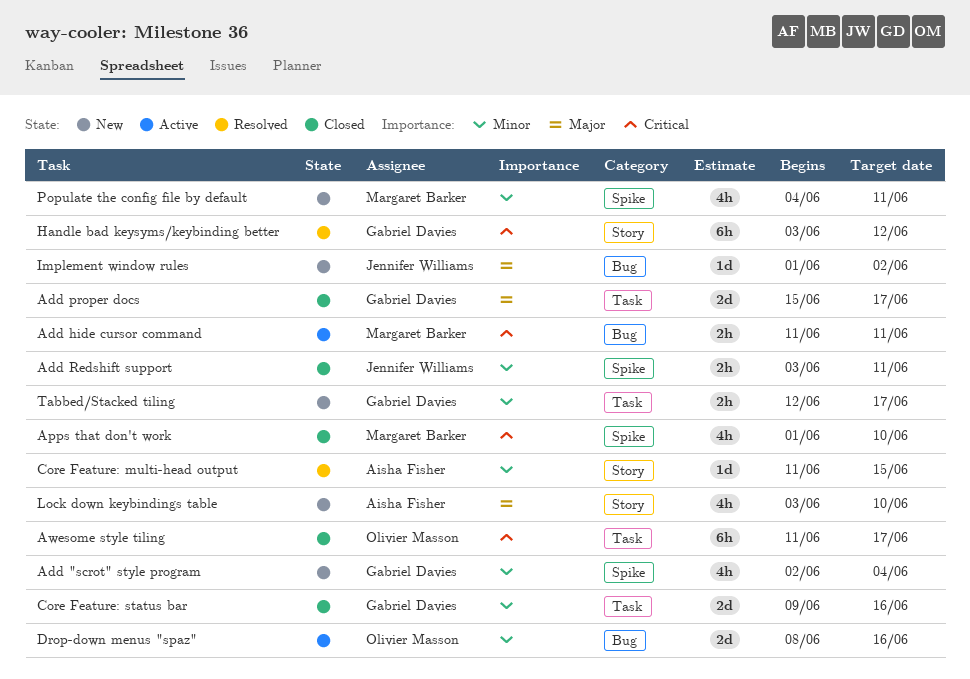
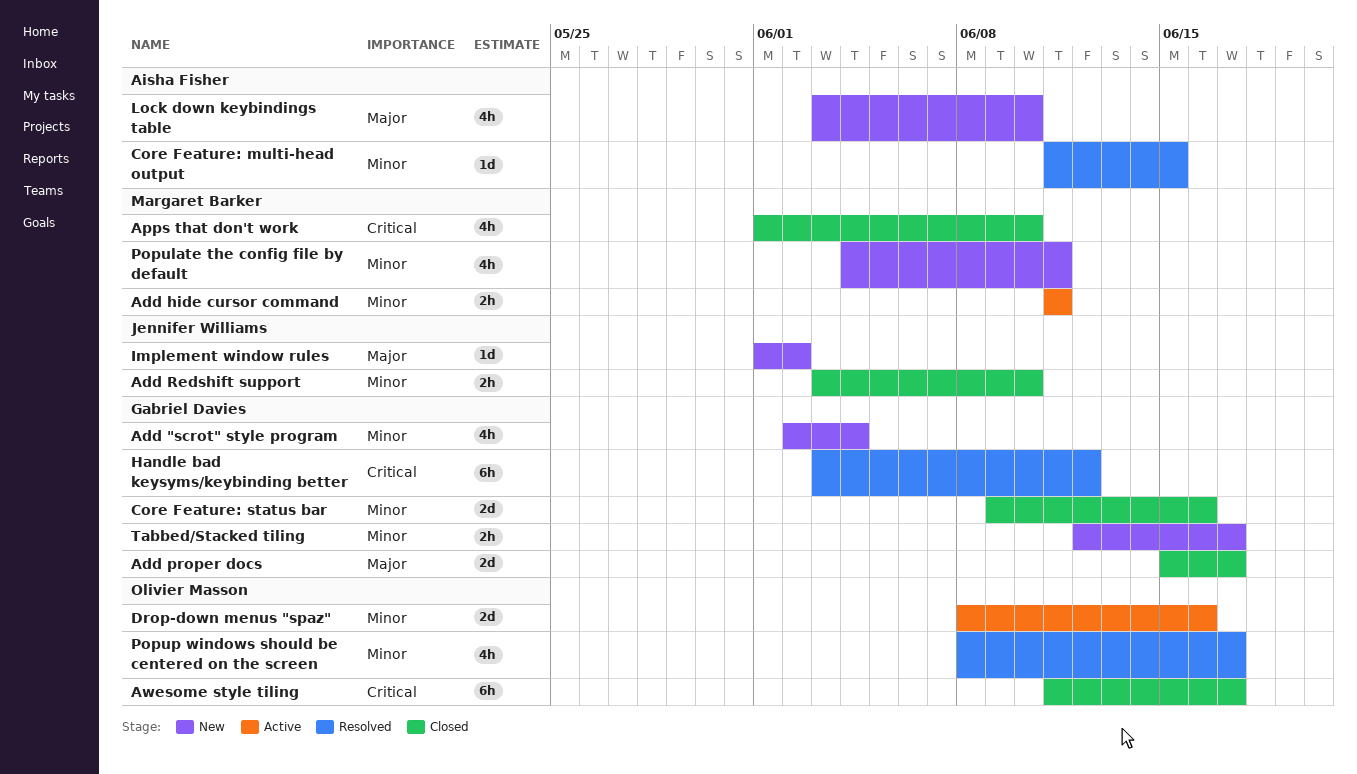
Add hide cursor command, priority: Critical -> Minor
Add Redshift support, due: Jun 11 -> Jun 10
Popup windows should be centered on the screen: none -> present

